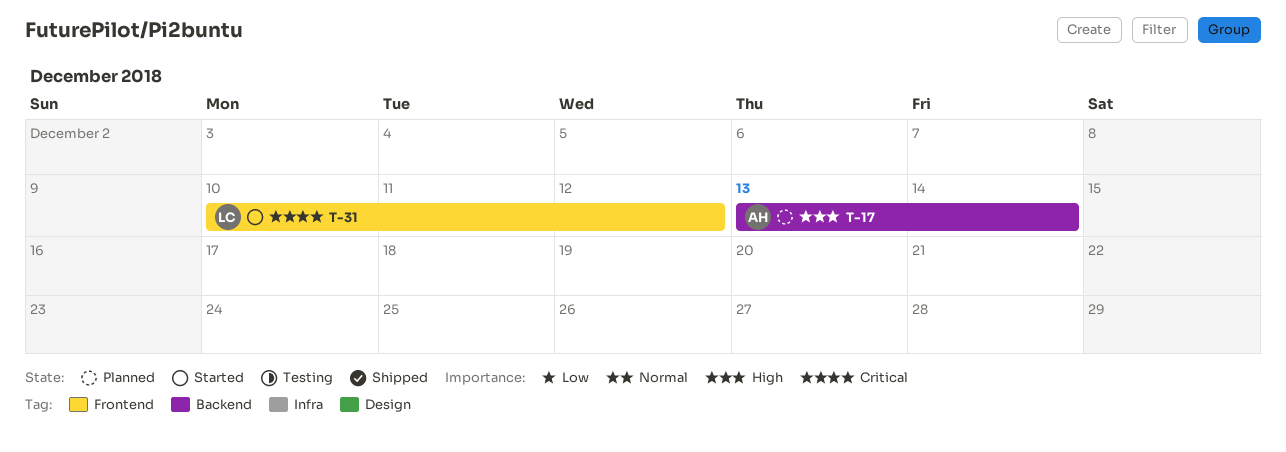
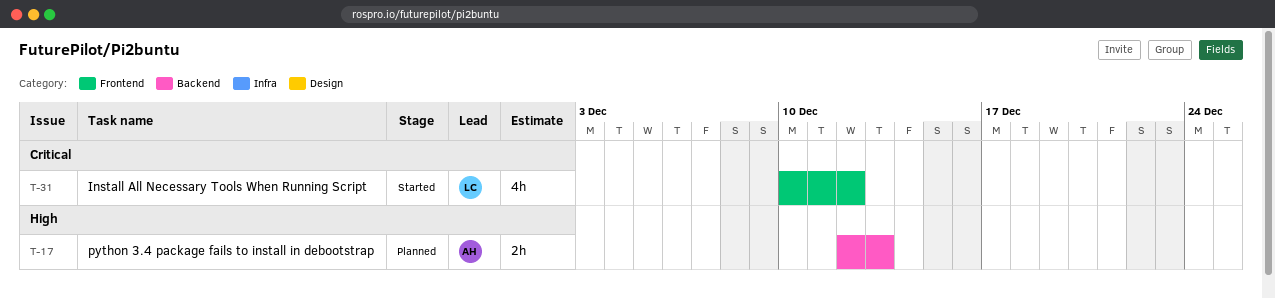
T-17, start: Dec 13 -> Dec 12
T-17, due: Dec 14 -> Dec 13

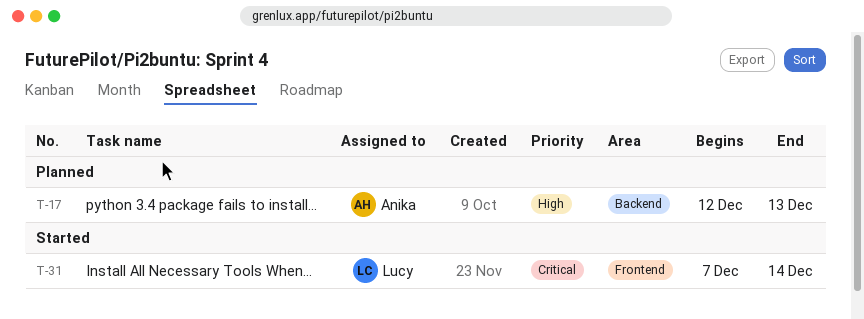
T-31, start: Dec 10 -> Dec 7
T-31, due: Dec 12 -> Dec 14

